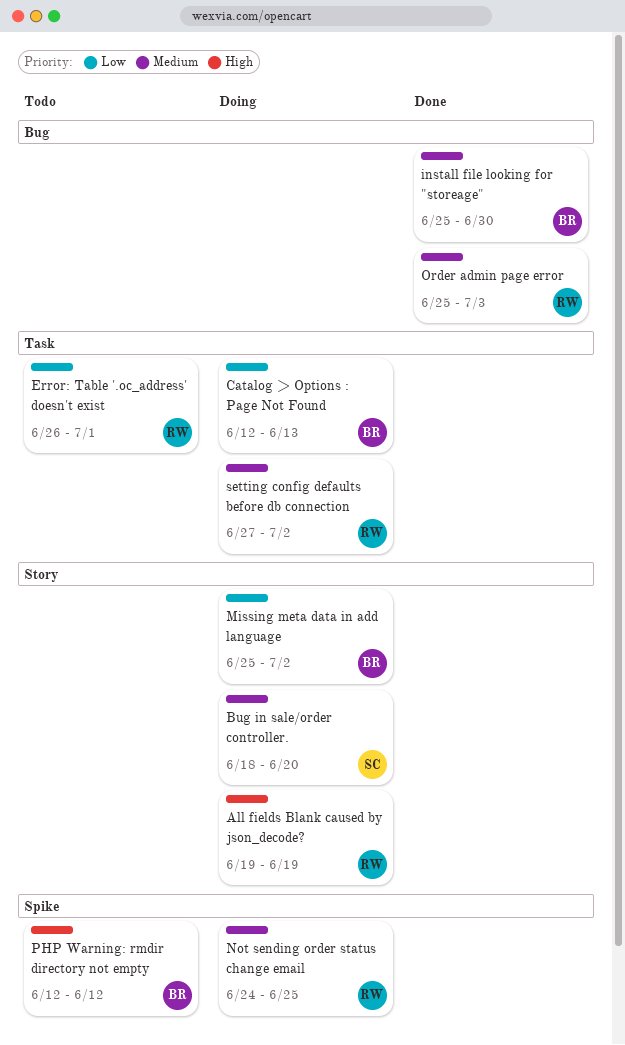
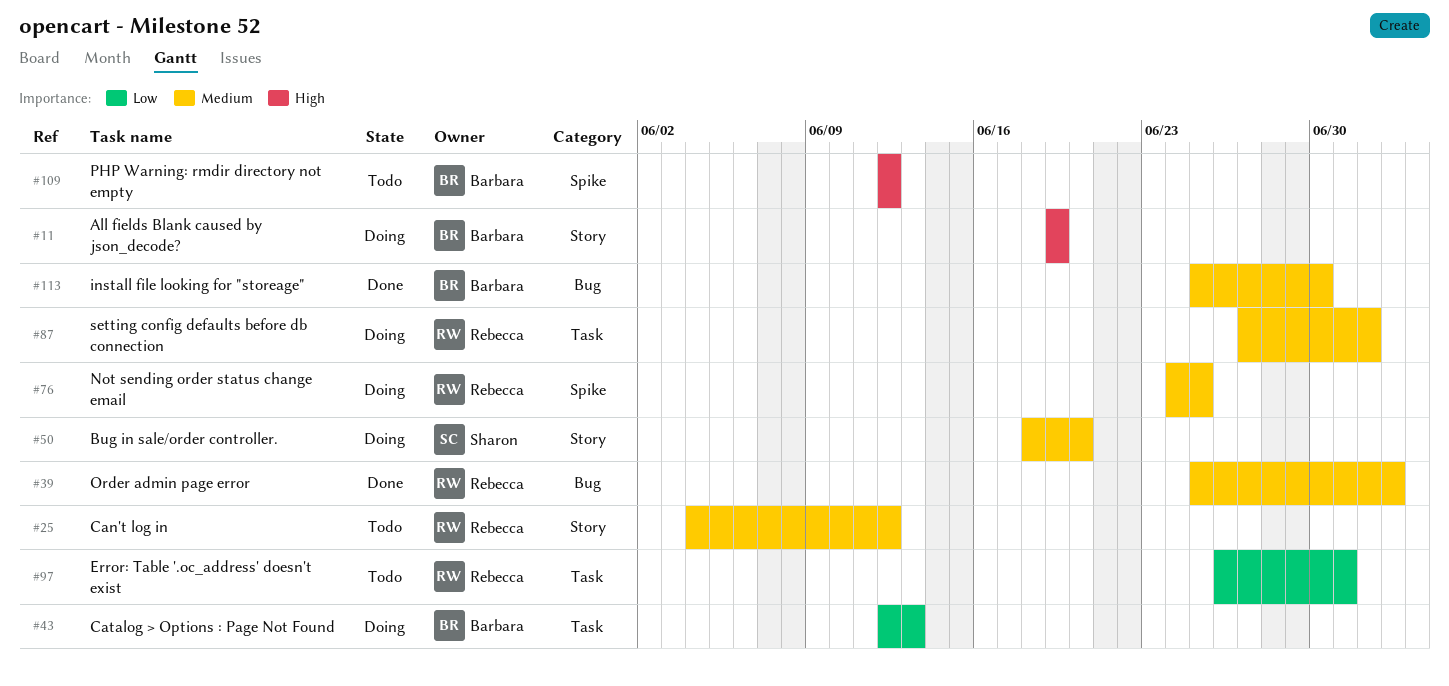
All fields Blank caused by json_decode?, owner: Rebecca -> Barbara
Can't log in: none -> present
Missing meta data in add language: present -> none

